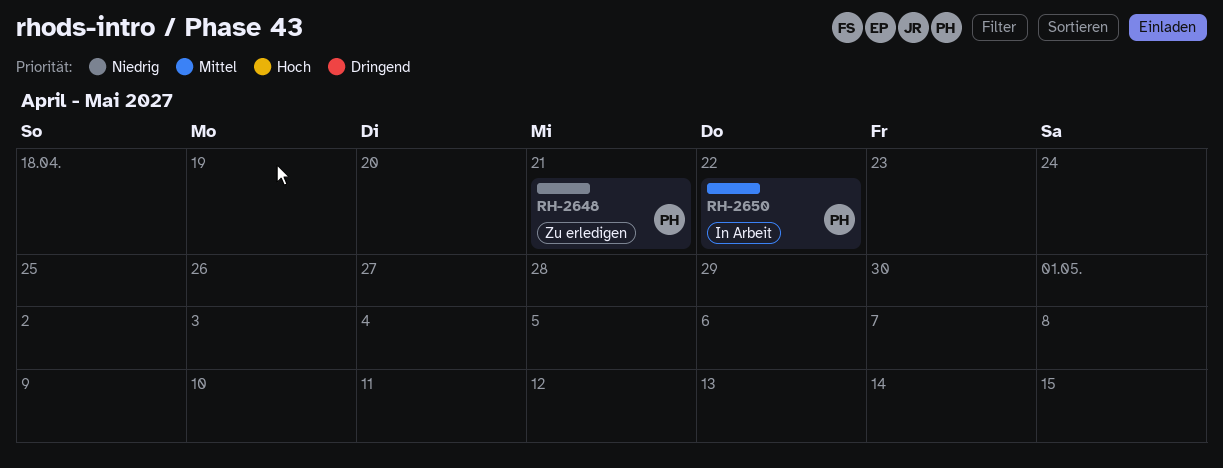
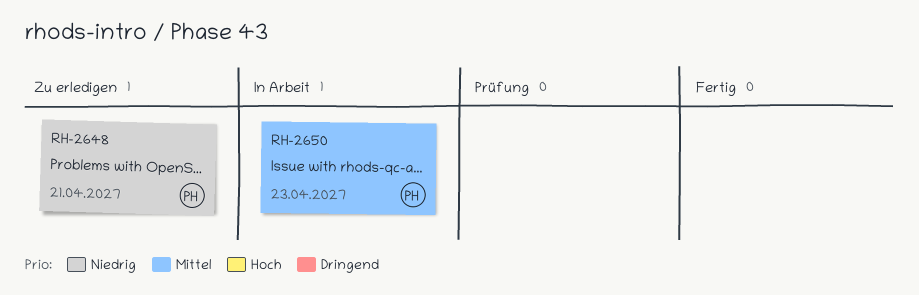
RH-2650, due: Apr 22 -> Apr 23

